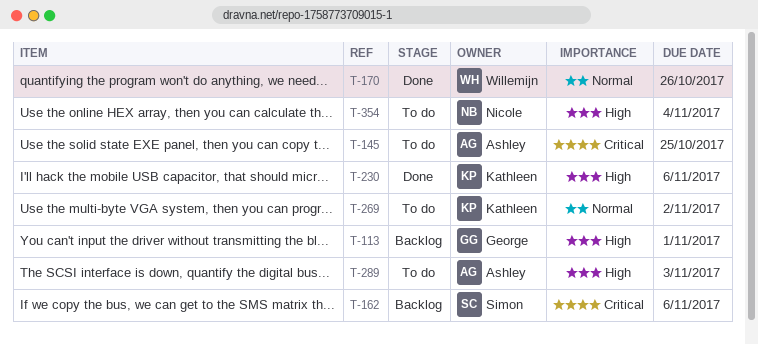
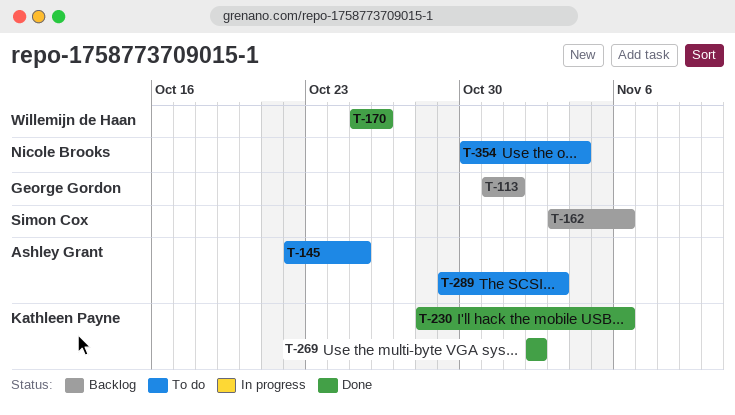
T-269, status: To do -> Done

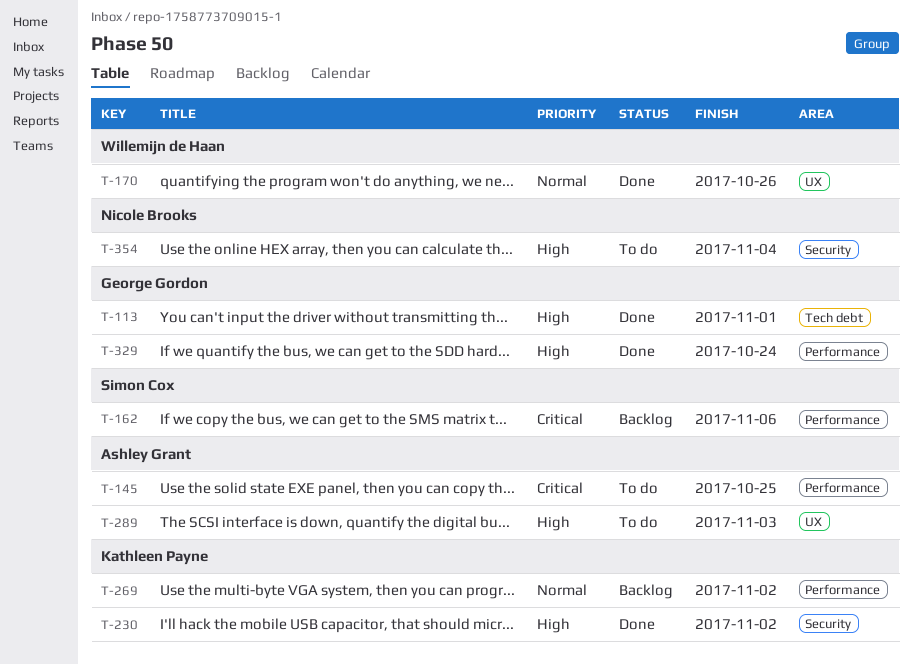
T-113, status: Backlog -> Done
T-230, due: Nov 6 -> Nov 2
T-269, status: Done -> Backlog
T-329: none -> present

